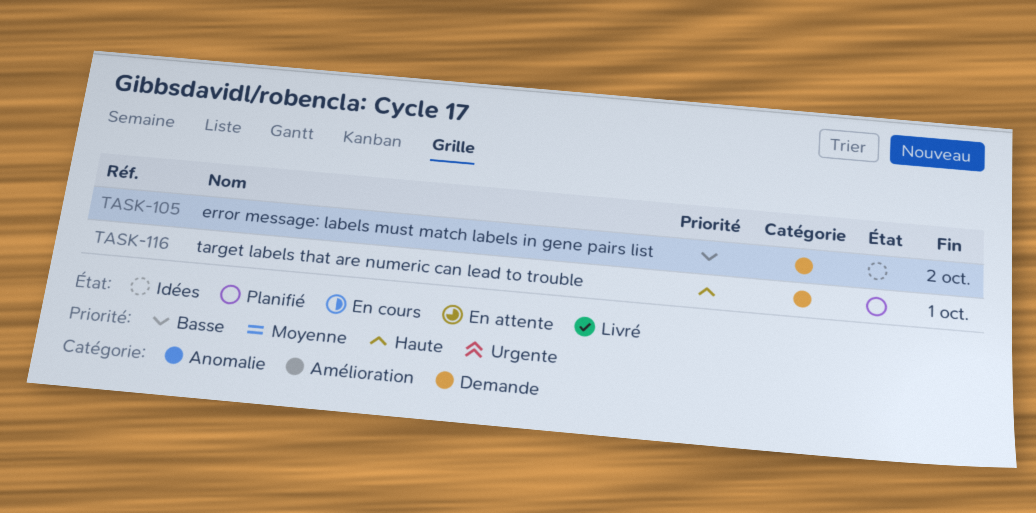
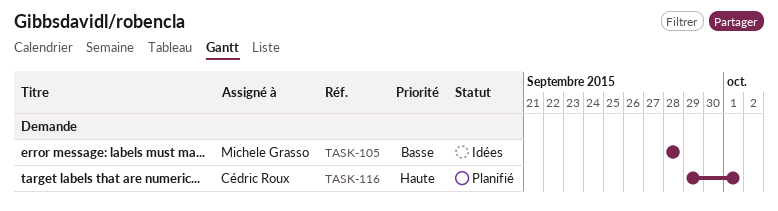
TASK-105, due: Oct 2 -> Sep 28

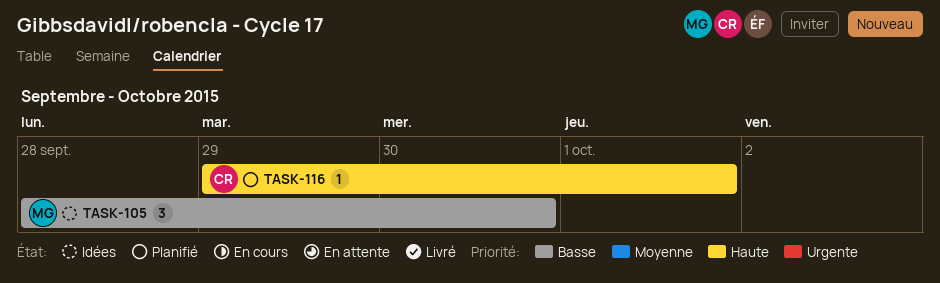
TASK-105, due: Sep 28 -> Sep 30

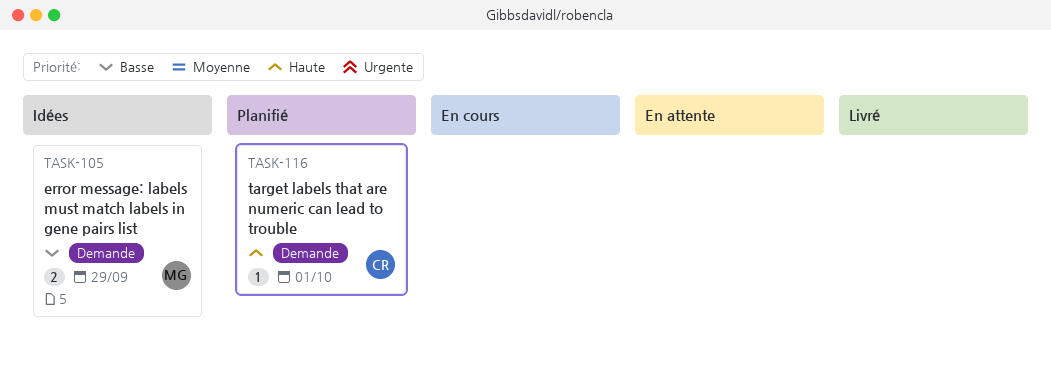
TASK-105, estimate: 3 -> 2
TASK-105, due: Sep 30 -> Sep 29

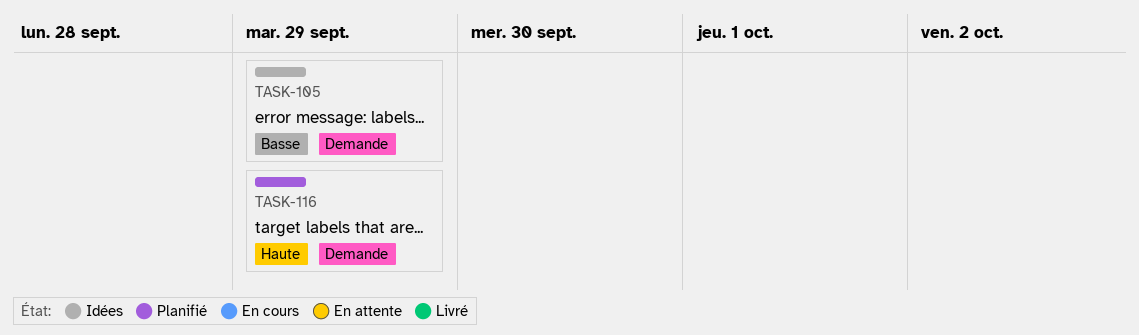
TASK-116, due: Oct 1 -> Sep 29

